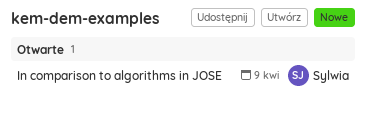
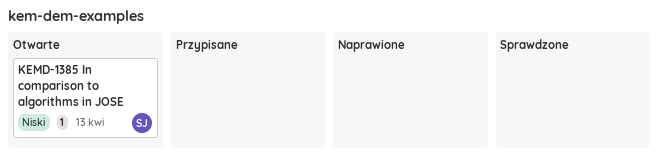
In comparison to algorithms in JOSE, due: Apr 9 -> Apr 13

